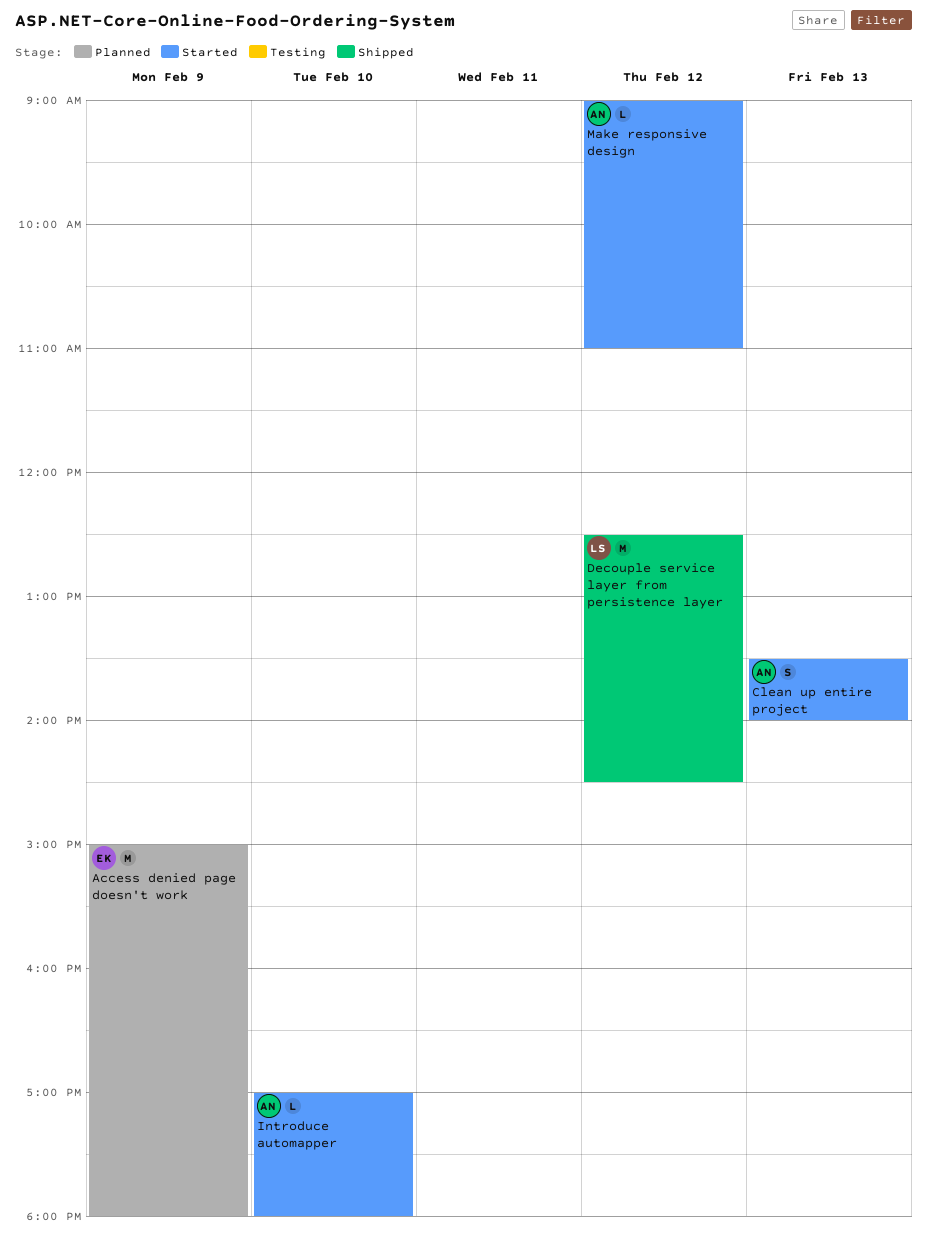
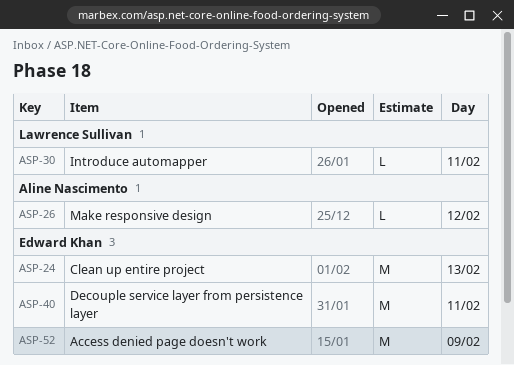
Clean up entire project, owner: Aline Nascimento -> Edward Khan
Clean up entire project, estimate: S -> M
Decouple service layer from persistence layer, owner: Lawrence Sullivan -> Edward Khan
Decouple service layer from persistence layer, day: Feb 12 -> Feb 11
Introduce automapper, owner: Aline Nascimento -> Lawrence Sullivan
Introduce automapper, day: Feb 10 -> Feb 11

